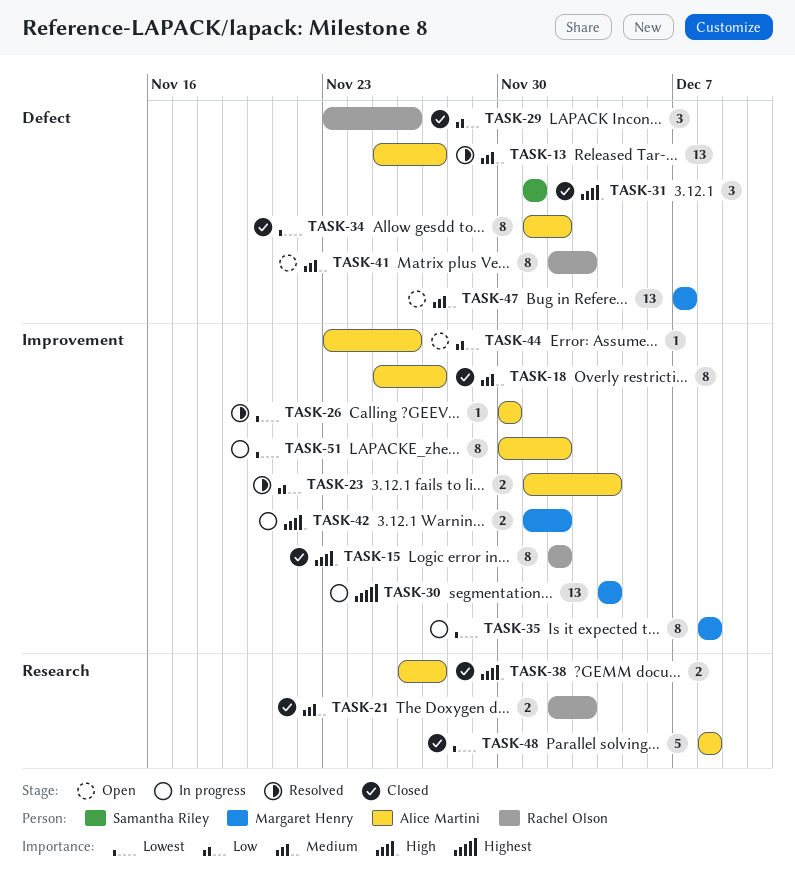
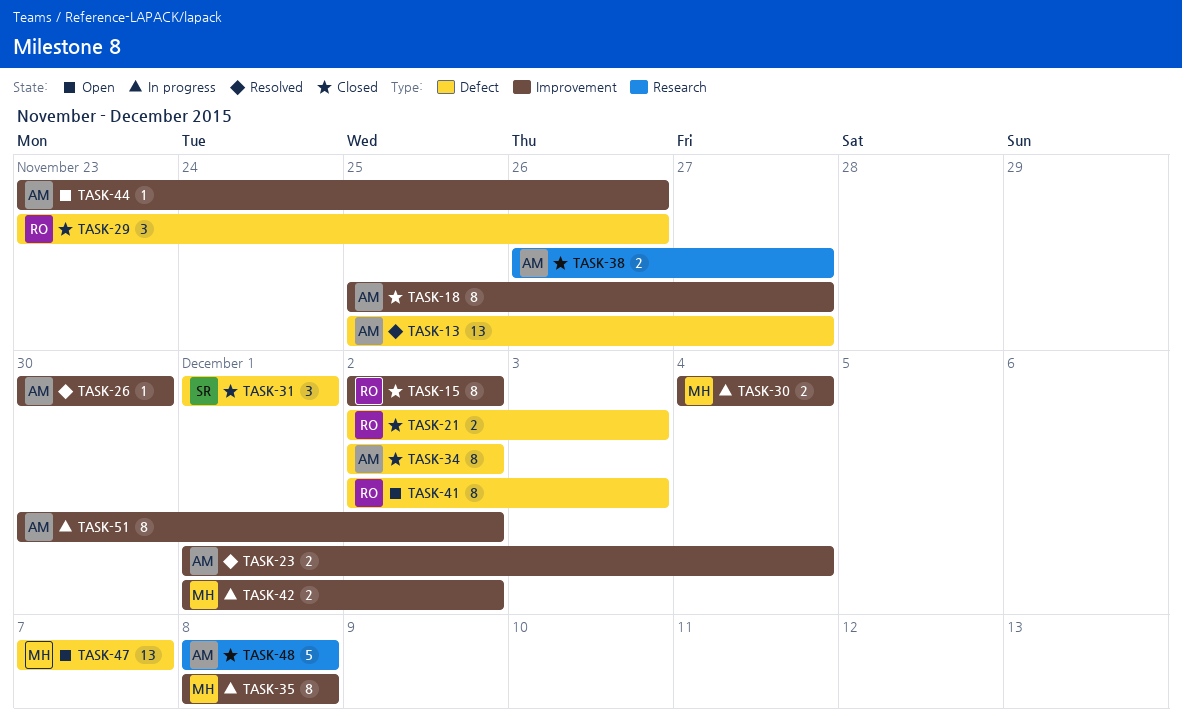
TASK-21, label: Research -> Defect
TASK-30, estimate: 13 -> 2
TASK-34, start: Dec 1 -> Dec 2

